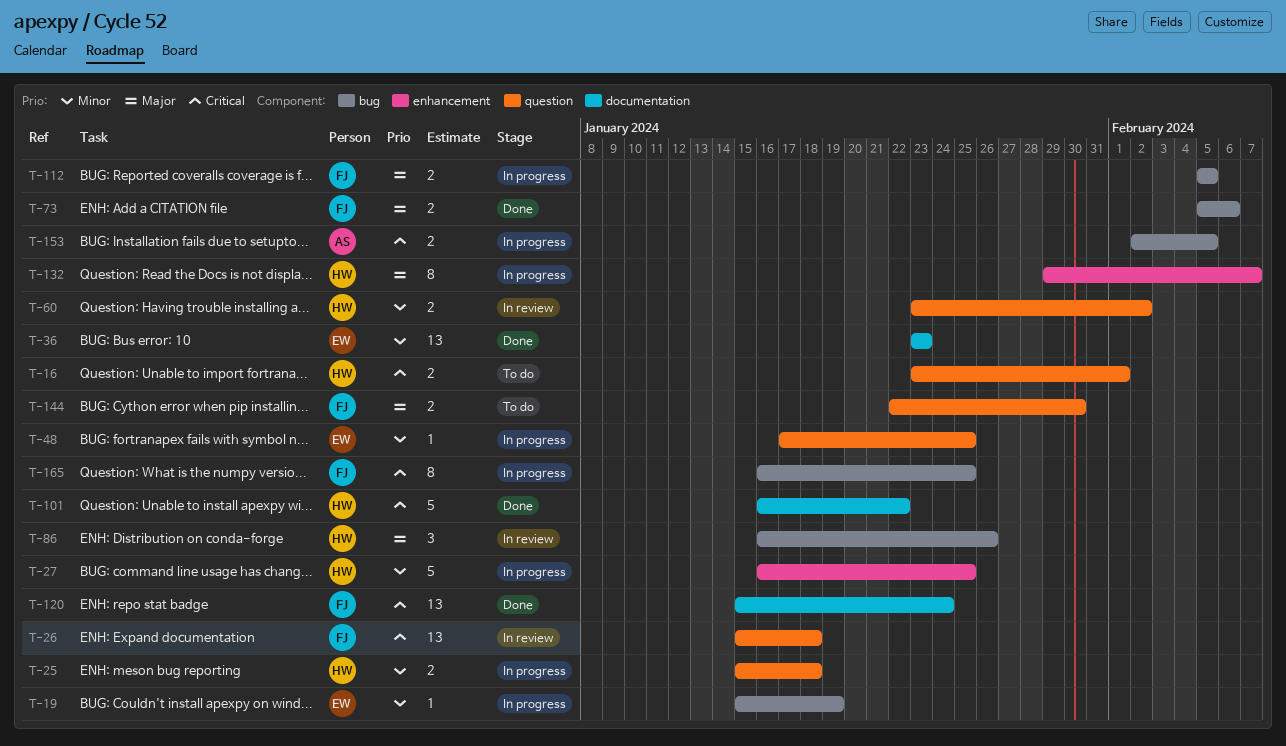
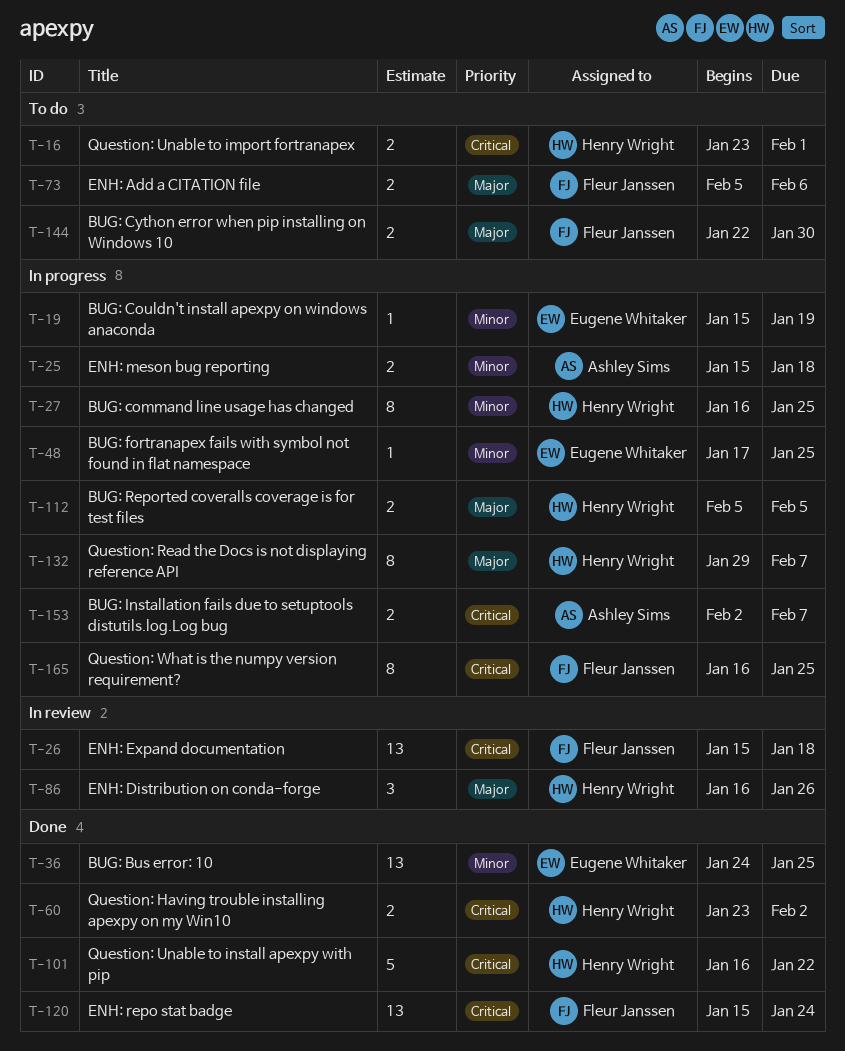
T-25, owner: Henry Wright -> Ashley Sims
T-27, estimate: 5 -> 8
T-36, start: Jan 23 -> Jan 24
T-36, due: Jan 23 -> Jan 25
T-60, status: In review -> Done
T-60, priority: Minor -> Critical
T-73, status: Done -> To do
T-112, owner: Fleur Janssen -> Henry Wright
T-153, due: Feb 5 -> Feb 7

